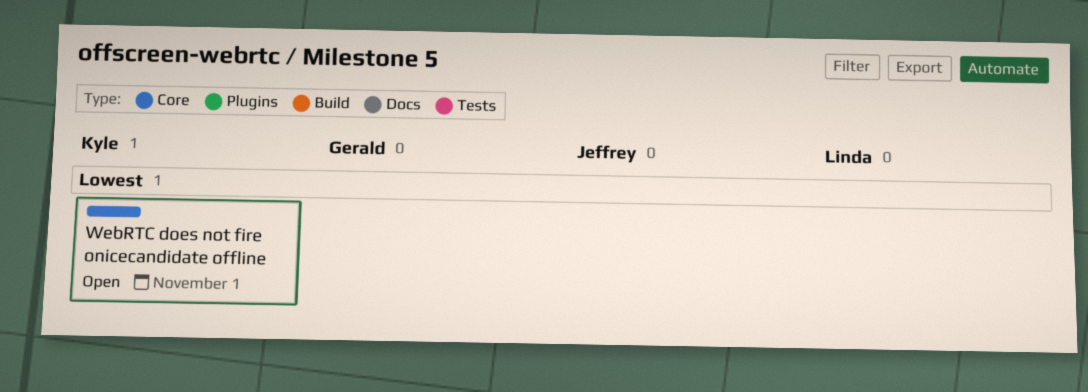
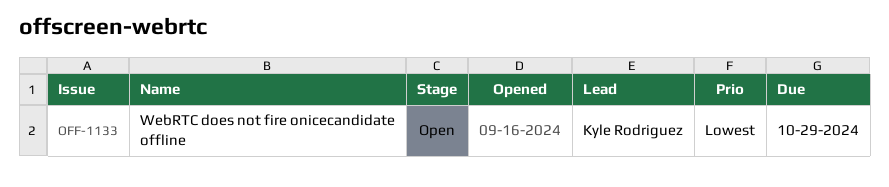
WebRTC does not fire onicecandidate offline, due: Nov 1 -> Oct 29

